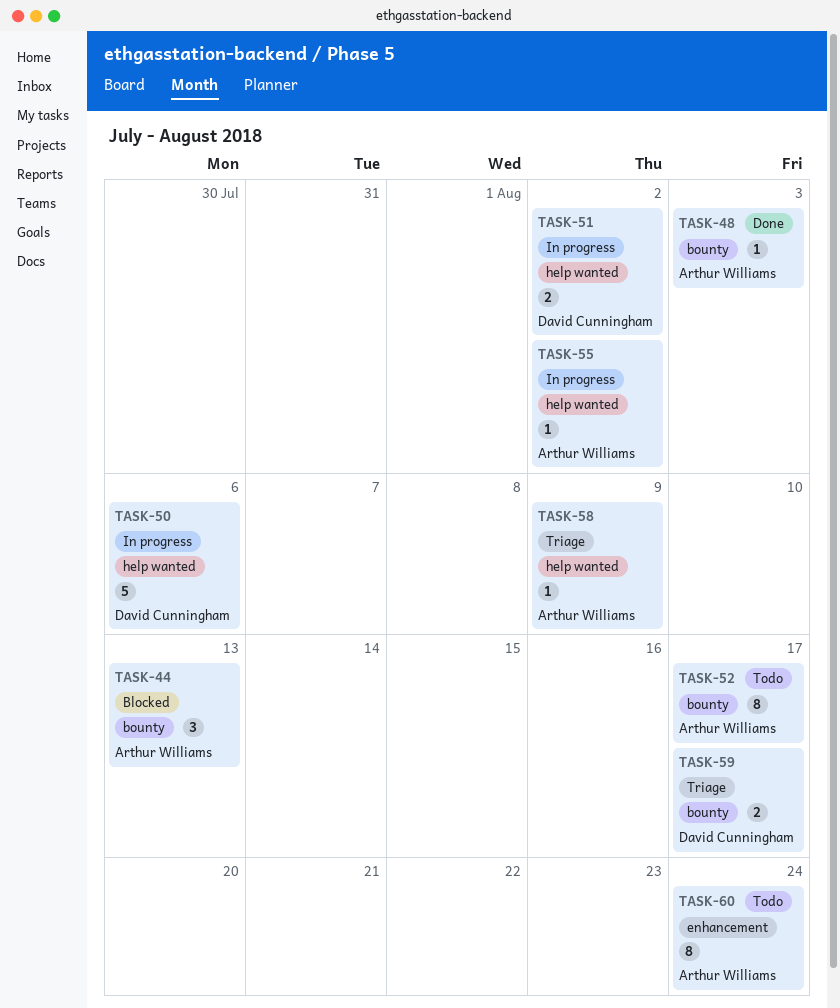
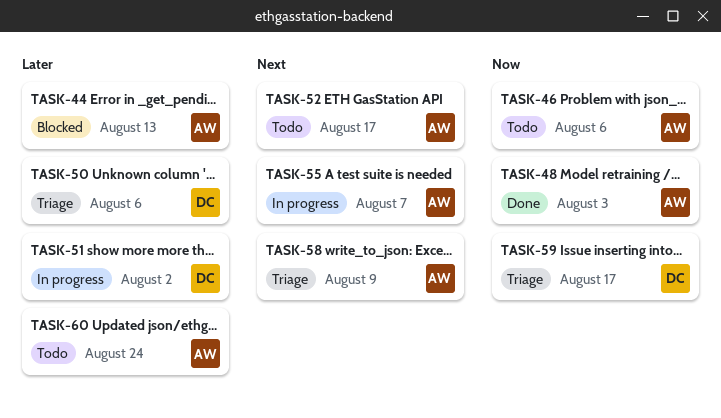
TASK-46: none -> present
TASK-50, status: In progress -> Triage
TASK-55, due: Aug 2 -> Aug 7

